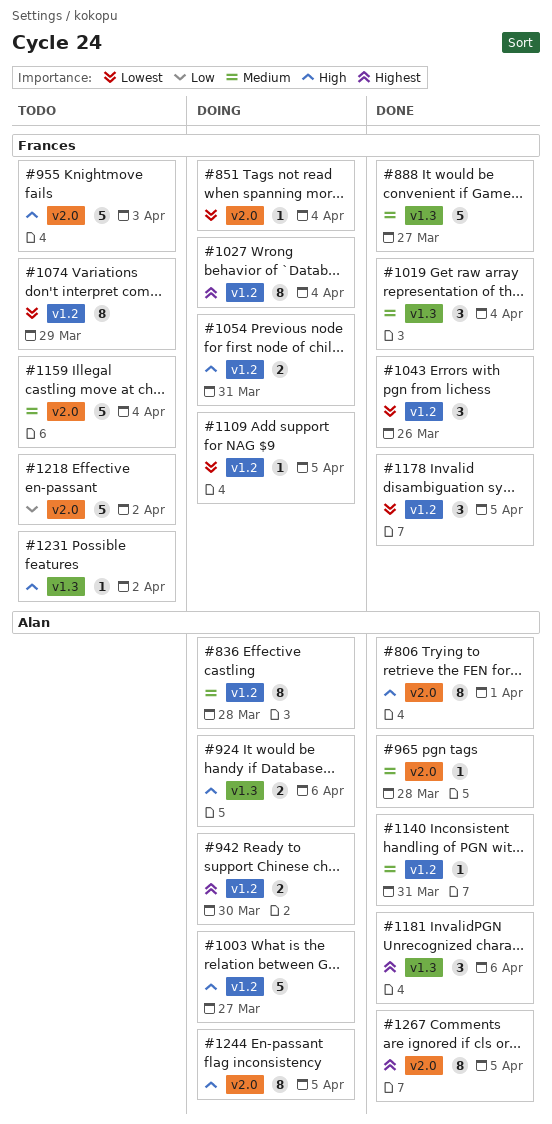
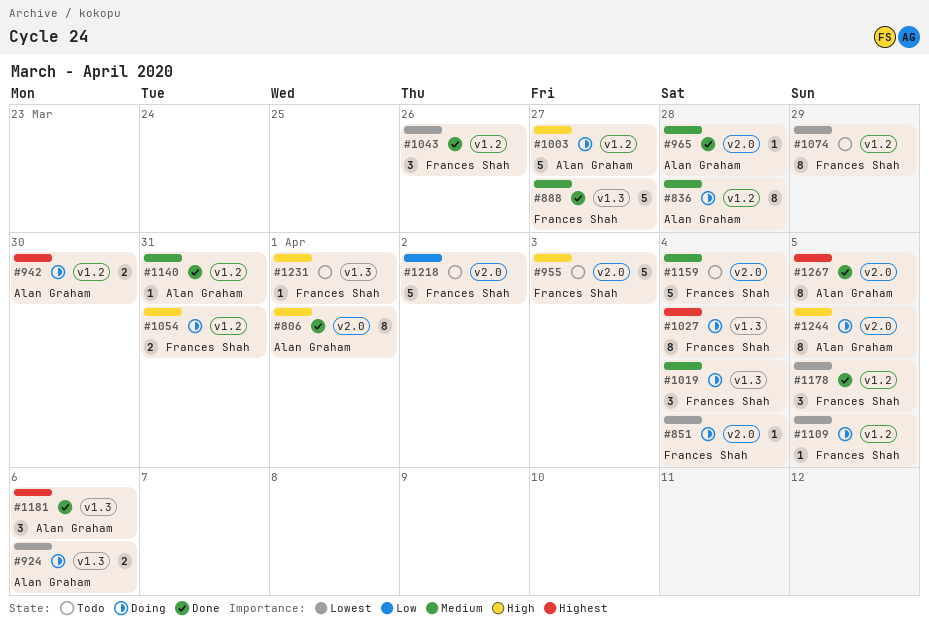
#924, priority: High -> Lowest
#1019, status: Done -> Doing
#1027, label: v1.2 -> v1.3
#1231, due: Apr 2 -> Apr 1

